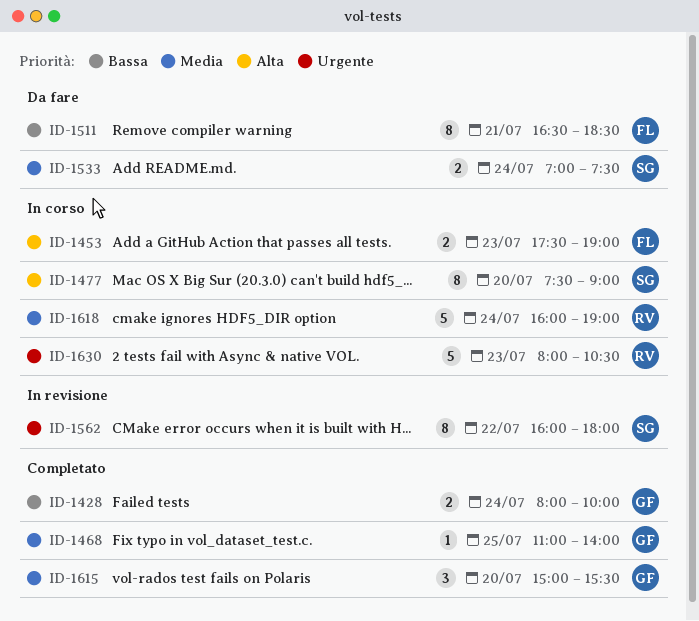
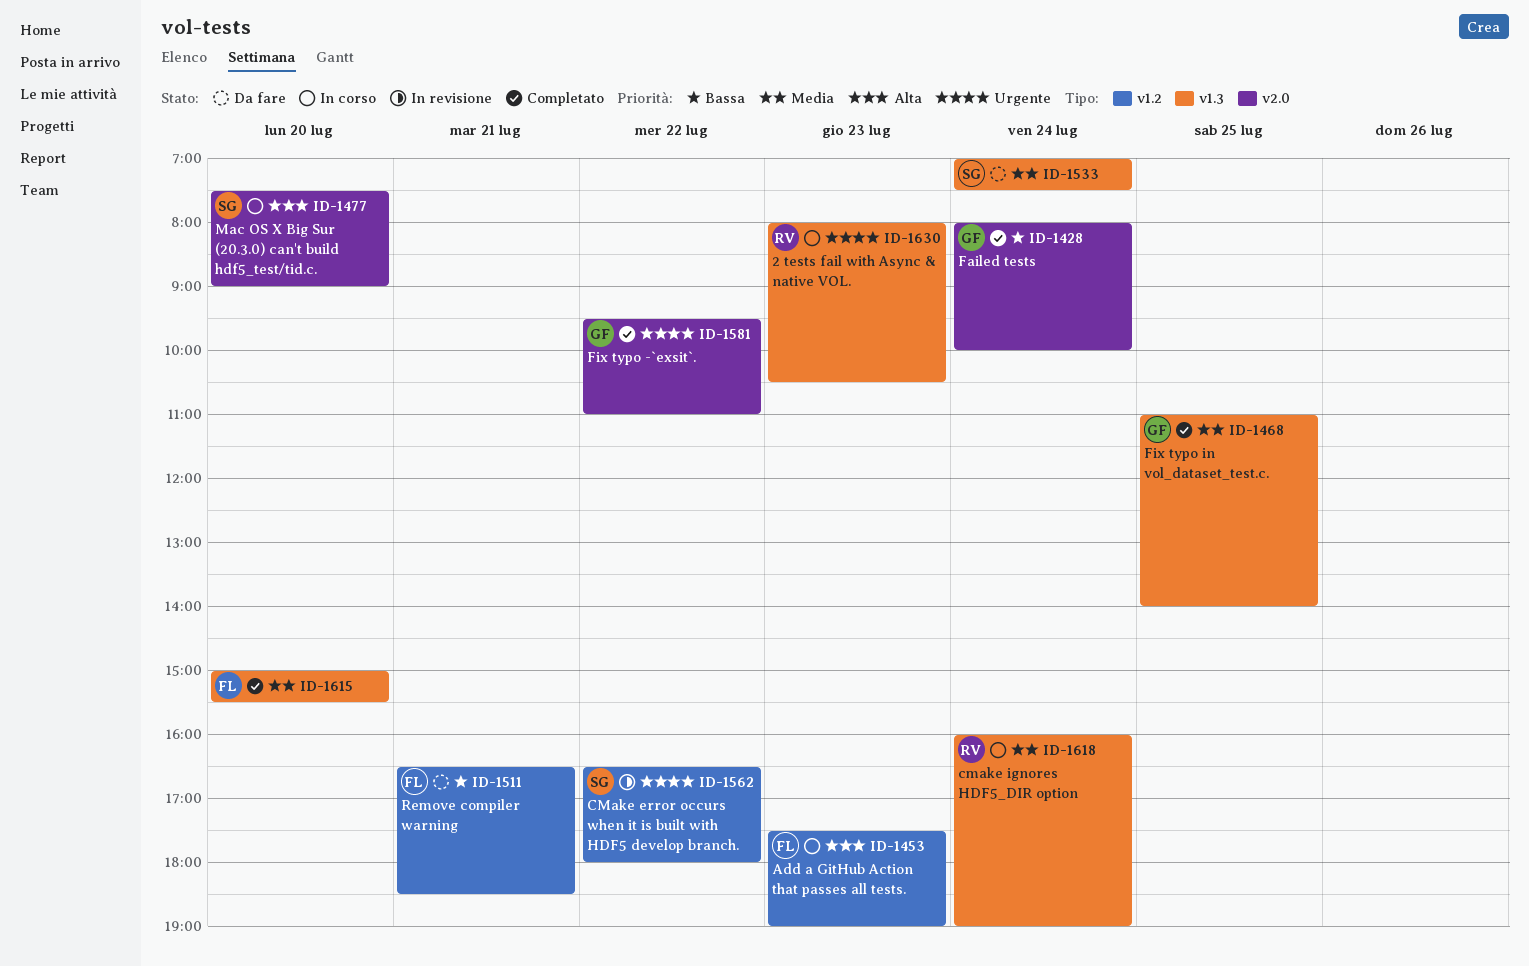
ID-1562, begins: 16:00 -> 16:30
ID-1581: none -> present
ID-1615, owner: GF -> FL

